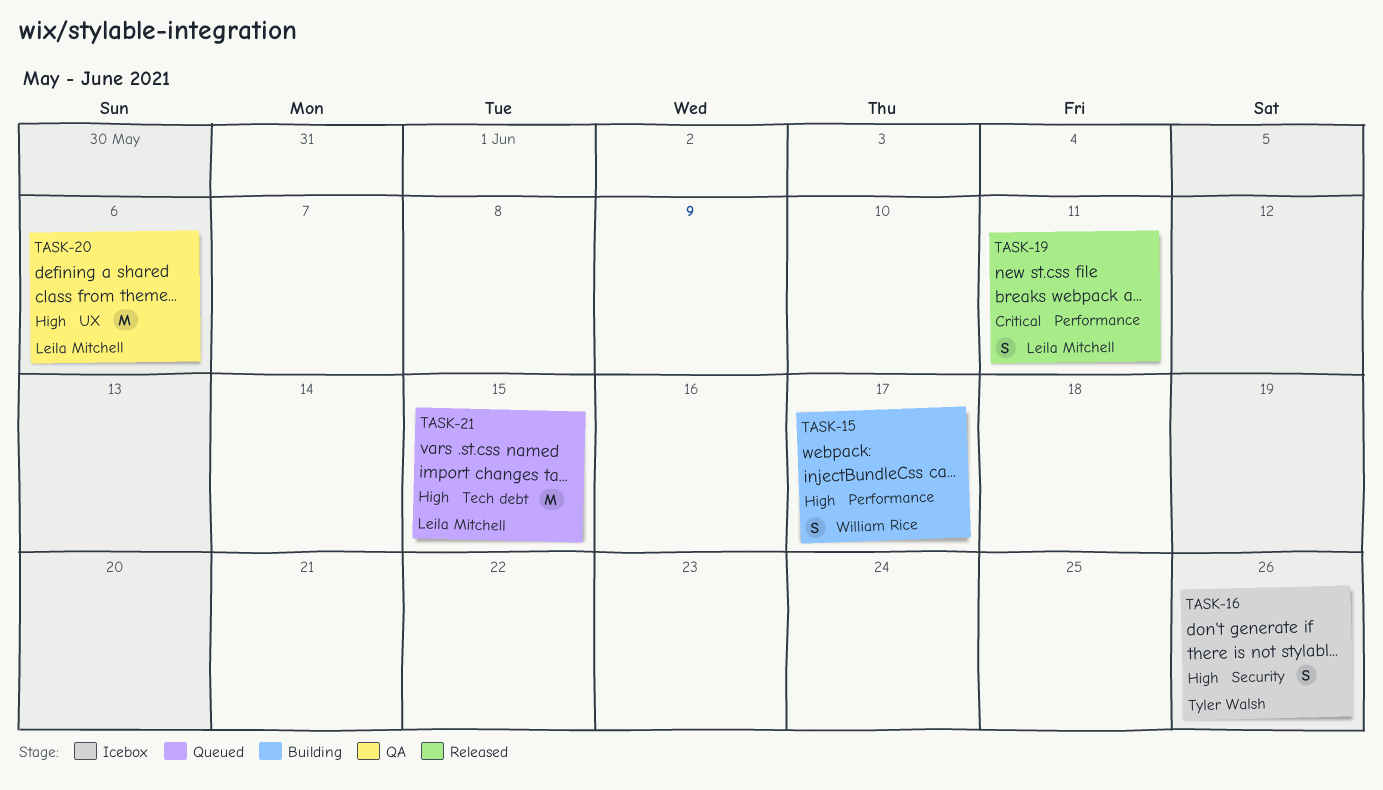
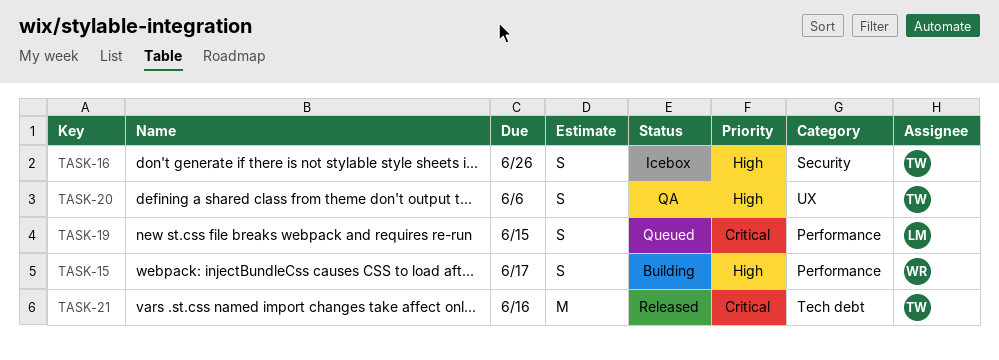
TASK-19, status: Released -> Queued
TASK-19, due: Jun 11 -> Jun 15
TASK-20, owner: Leila Mitchell -> Tyler Walsh
TASK-20, estimate: M -> S
TASK-21, status: Queued -> Released
TASK-21, owner: Leila Mitchell -> Tyler Walsh
TASK-21, priority: High -> Critical
TASK-21, due: Jun 15 -> Jun 16

